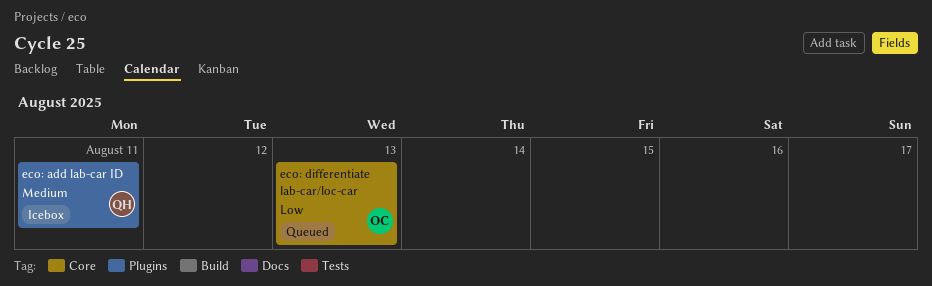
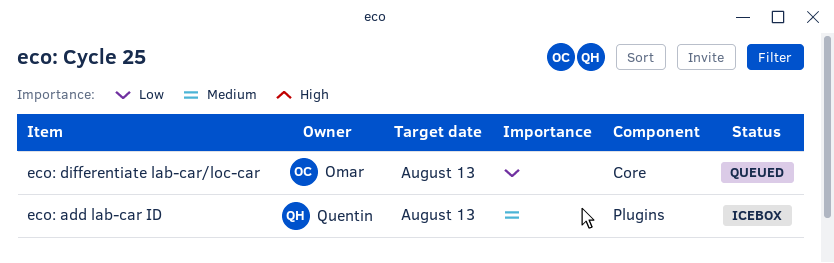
eco: add lab-car ID, due: Aug 11 -> Aug 13

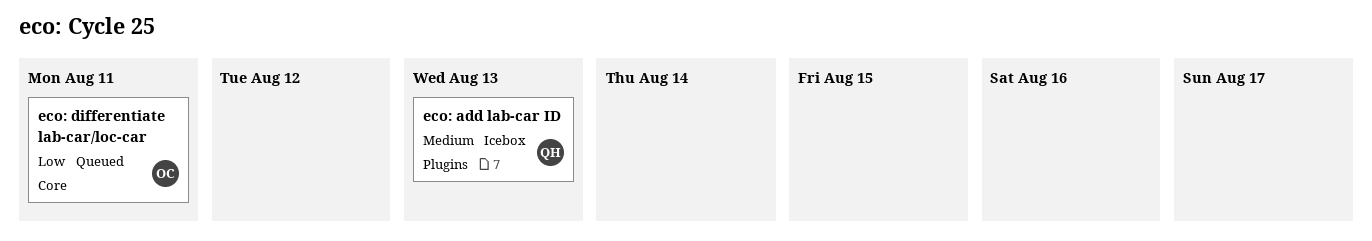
eco: differentiate lab-car/loc-car, due: Aug 13 -> Aug 11

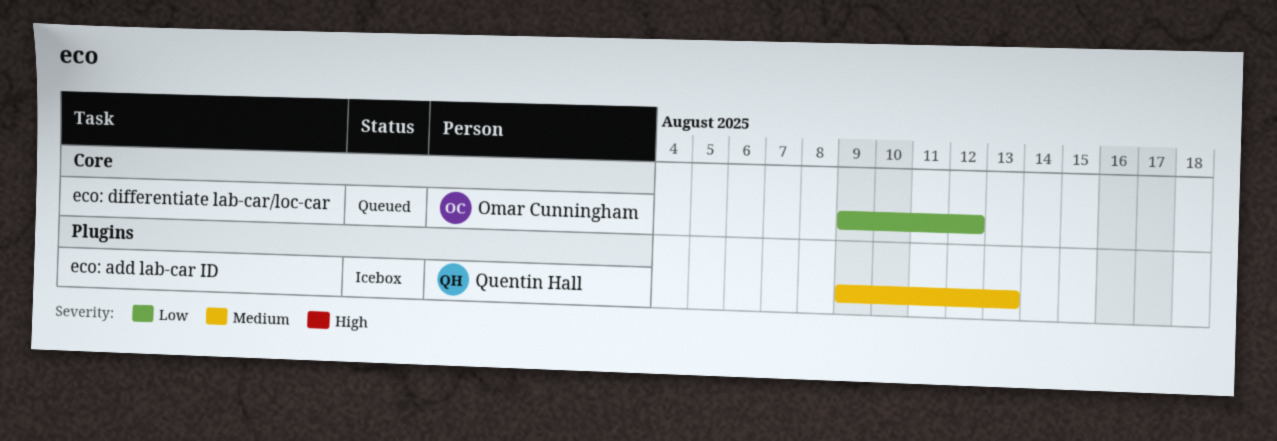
eco: differentiate lab-car/loc-car, due: Aug 11 -> Aug 12

